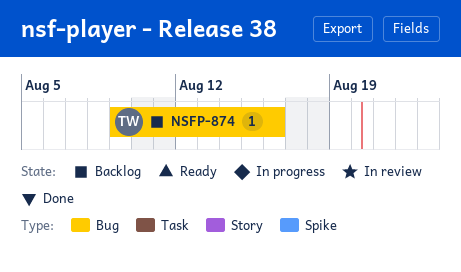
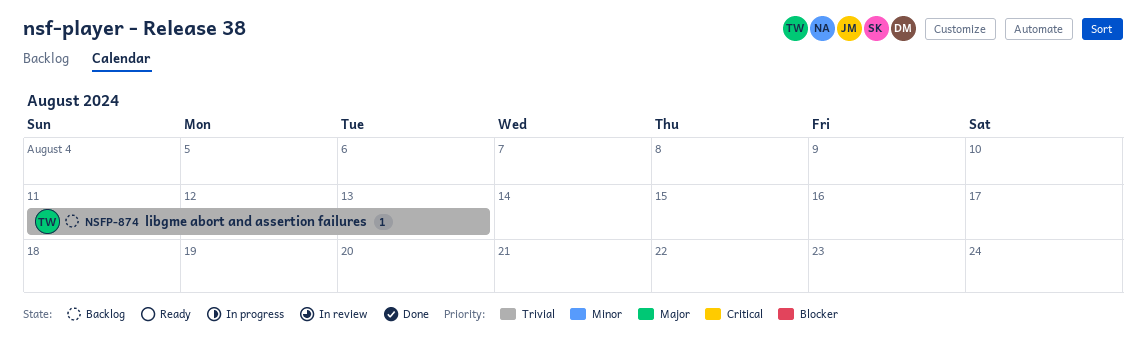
NSFP-874, start: Aug 9 -> Aug 11
NSFP-874, due: Aug 16 -> Aug 13

